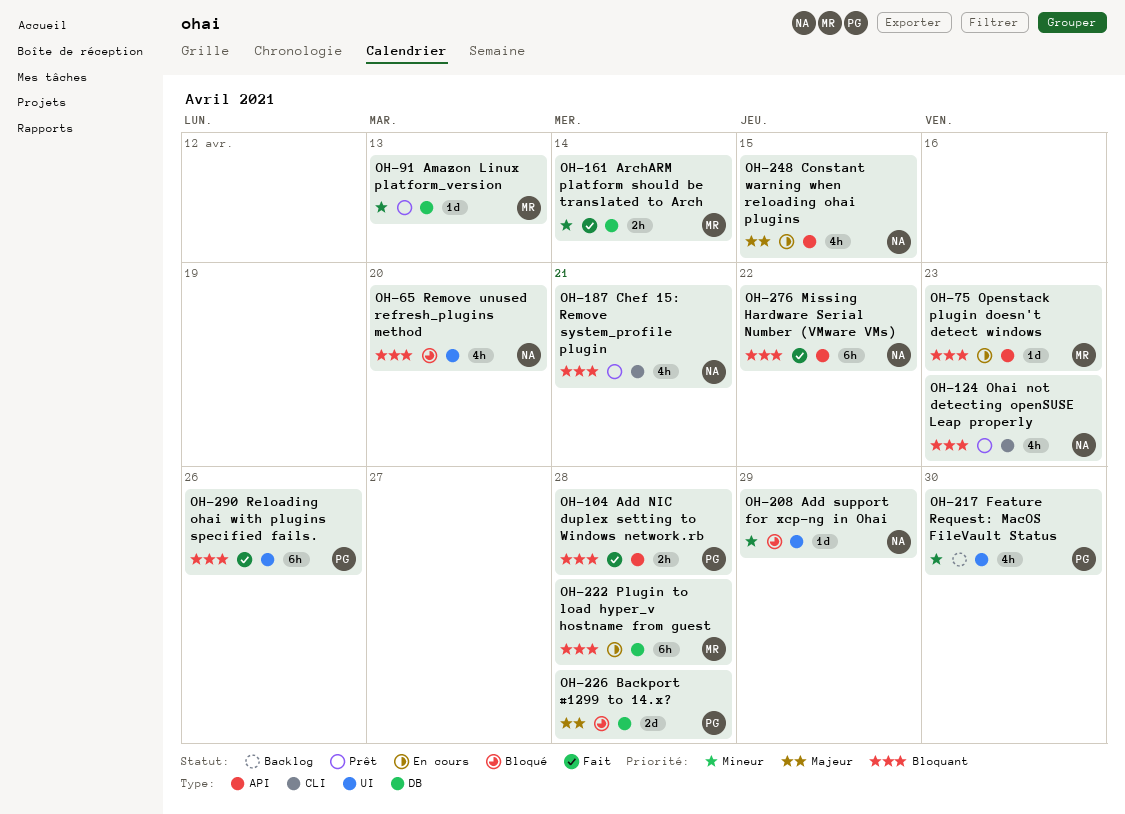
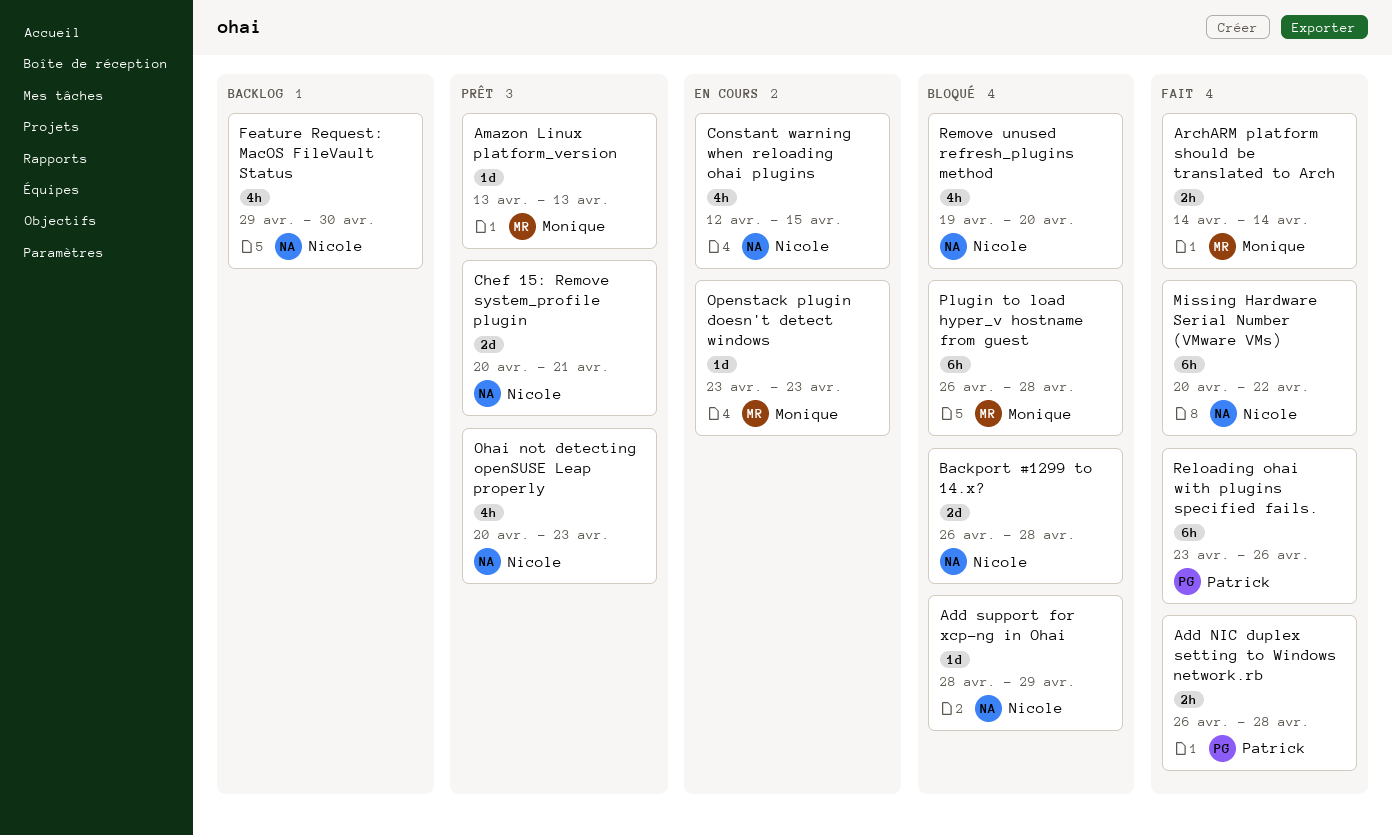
Backport #1299 to 14.x?, owner: Patrick -> Nicole
Chef 15: Remove system_profile plugin, estimate: 4h -> 2d
Feature Request: MacOS FileVault Status, owner: Patrick -> Nicole
Plugin to load hyper_v hostname from guest, status: En cours -> Bloqué

